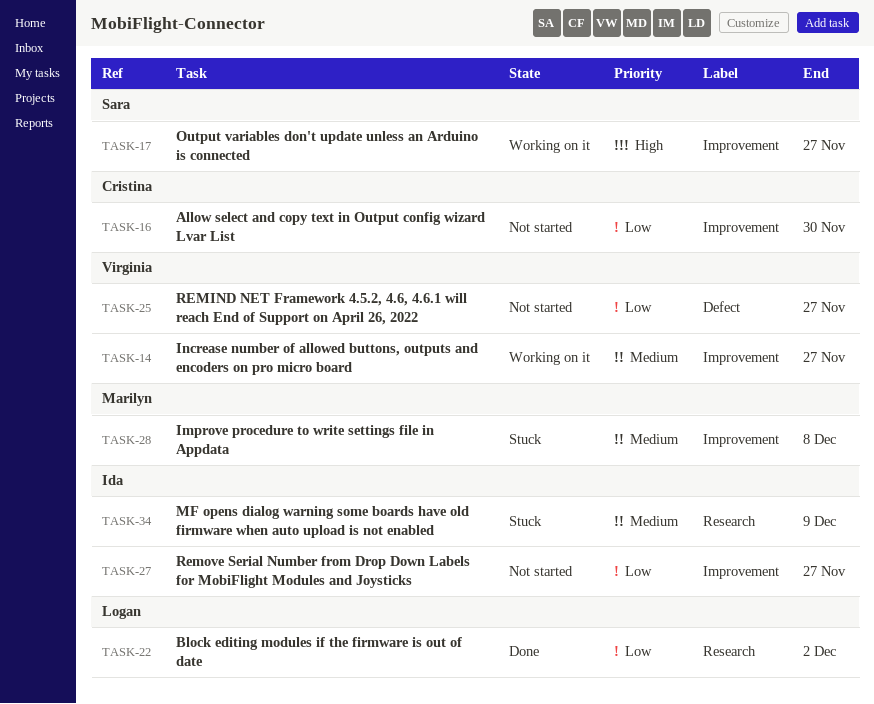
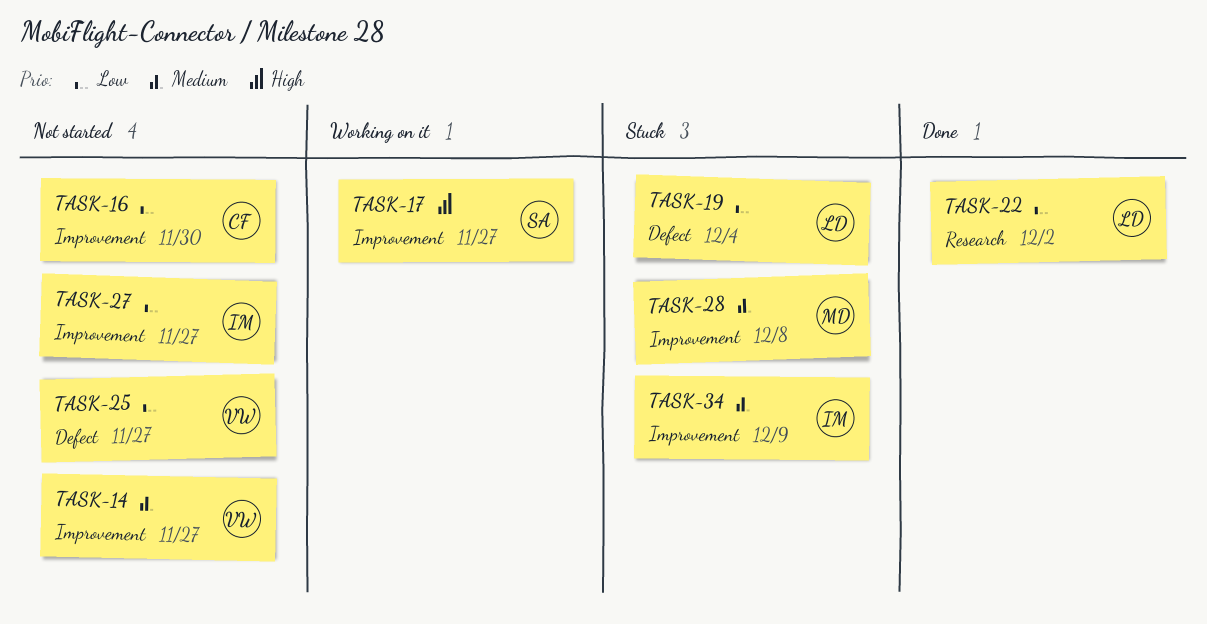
TASK-14, status: Working on it -> Not started
TASK-19: none -> present
TASK-34, label: Research -> Improvement

